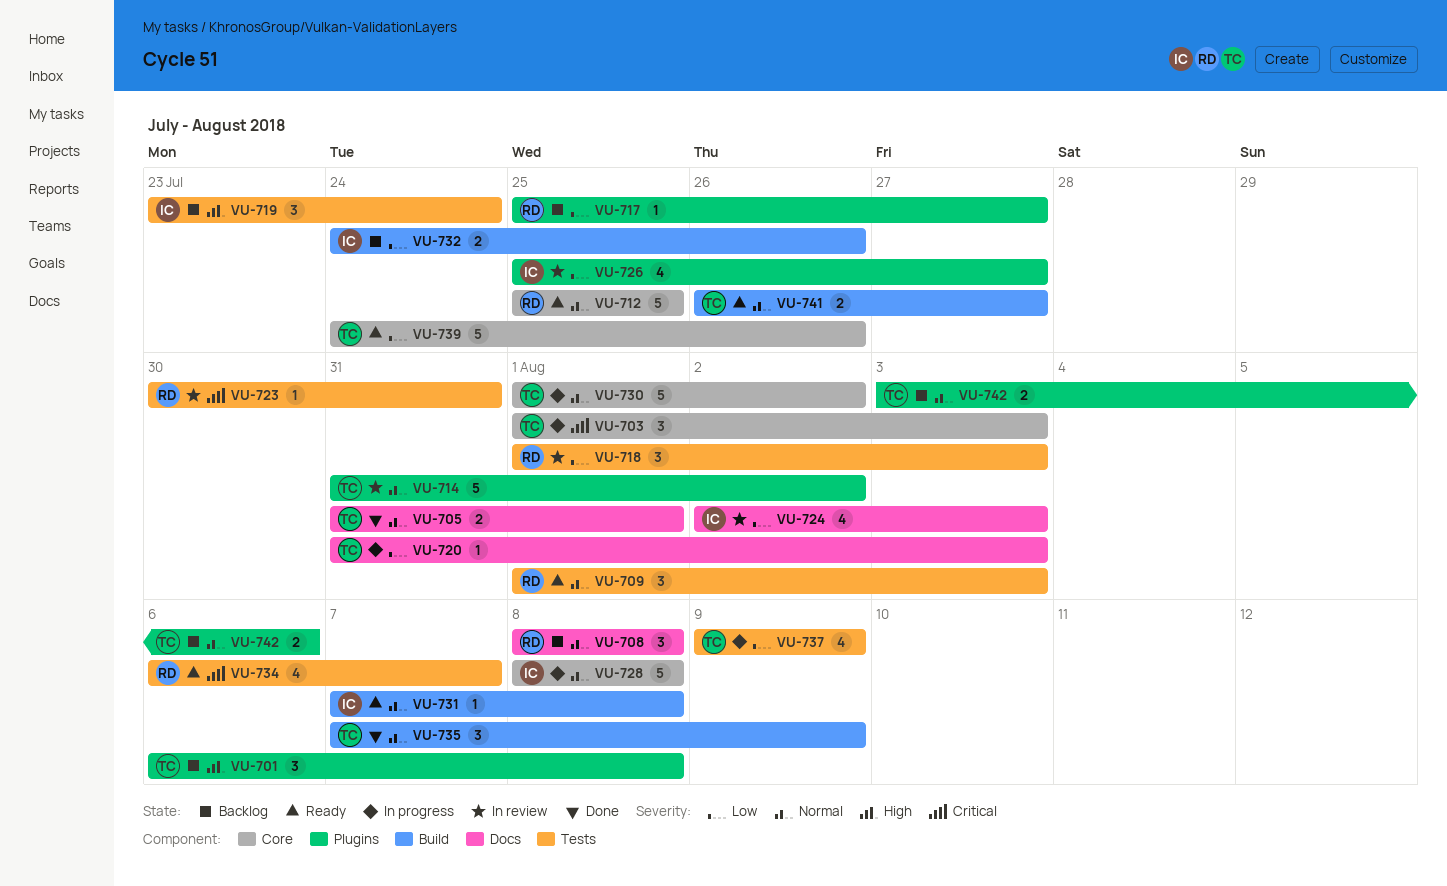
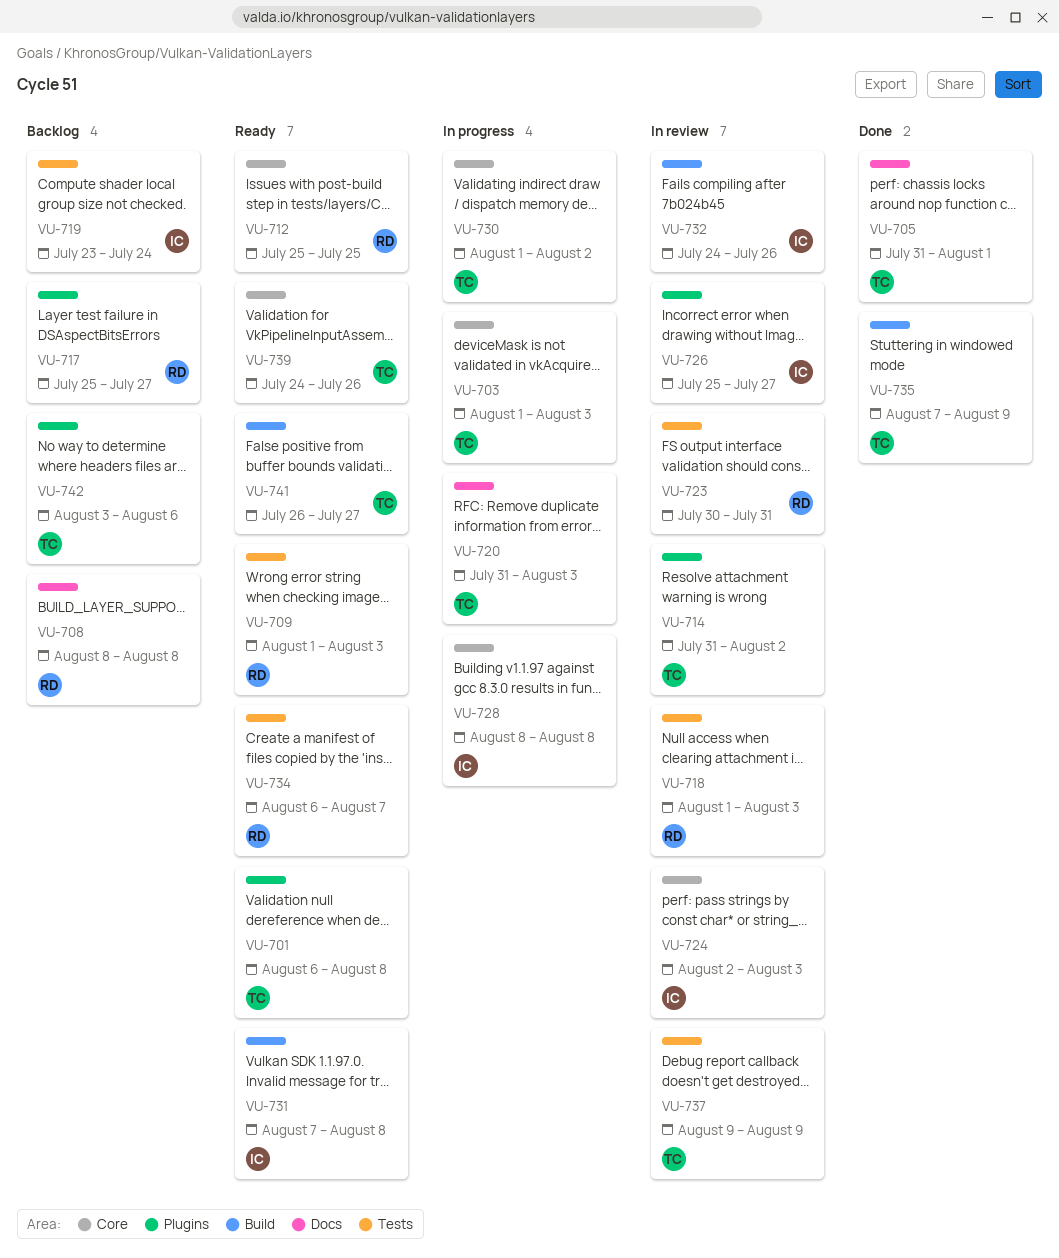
VU-701, status: Backlog -> Ready
VU-724, label: Docs -> Core
VU-732, status: Backlog -> In review
VU-737, status: In progress -> In review

